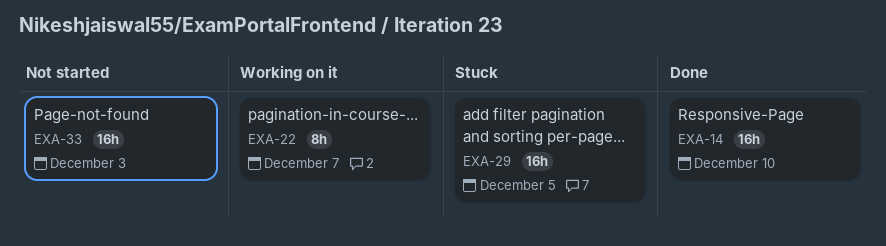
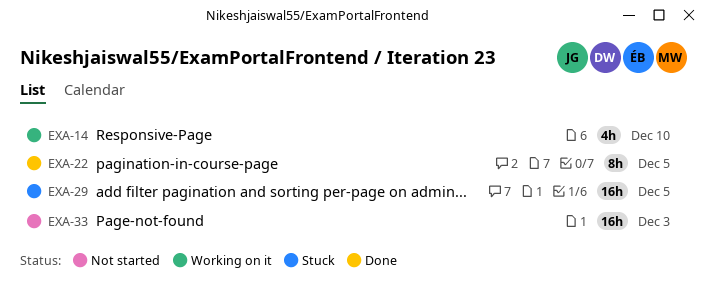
EXA-14, status: Done -> Working on it
EXA-14, estimate: 16h -> 4h
EXA-22, status: Working on it -> Done
EXA-22, due: Dec 7 -> Dec 5

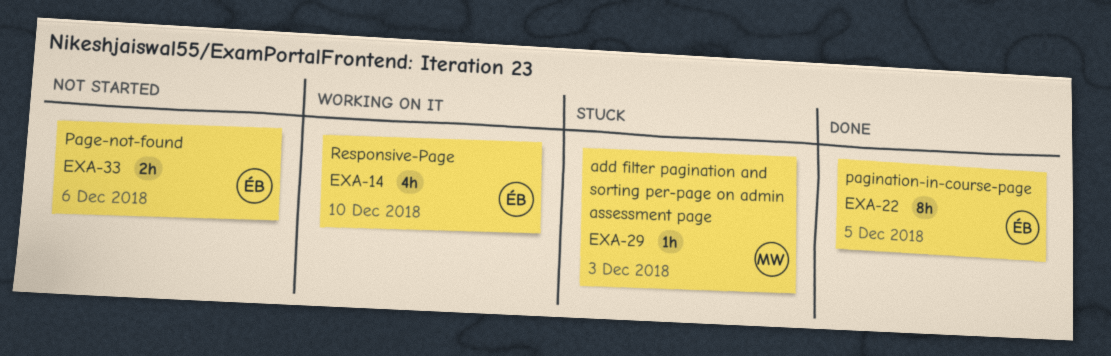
EXA-29, estimate: 16h -> 1h
EXA-29, due: Dec 5 -> Dec 3
EXA-33, estimate: 16h -> 2h
EXA-33, due: Dec 3 -> Dec 6

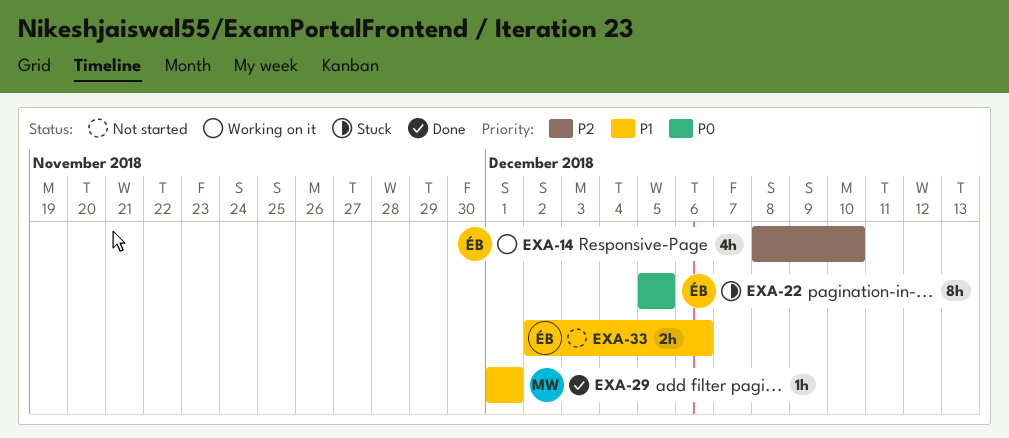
EXA-22, status: Done -> Stuck
EXA-29, status: Stuck -> Done
EXA-29, due: Dec 3 -> Dec 1

